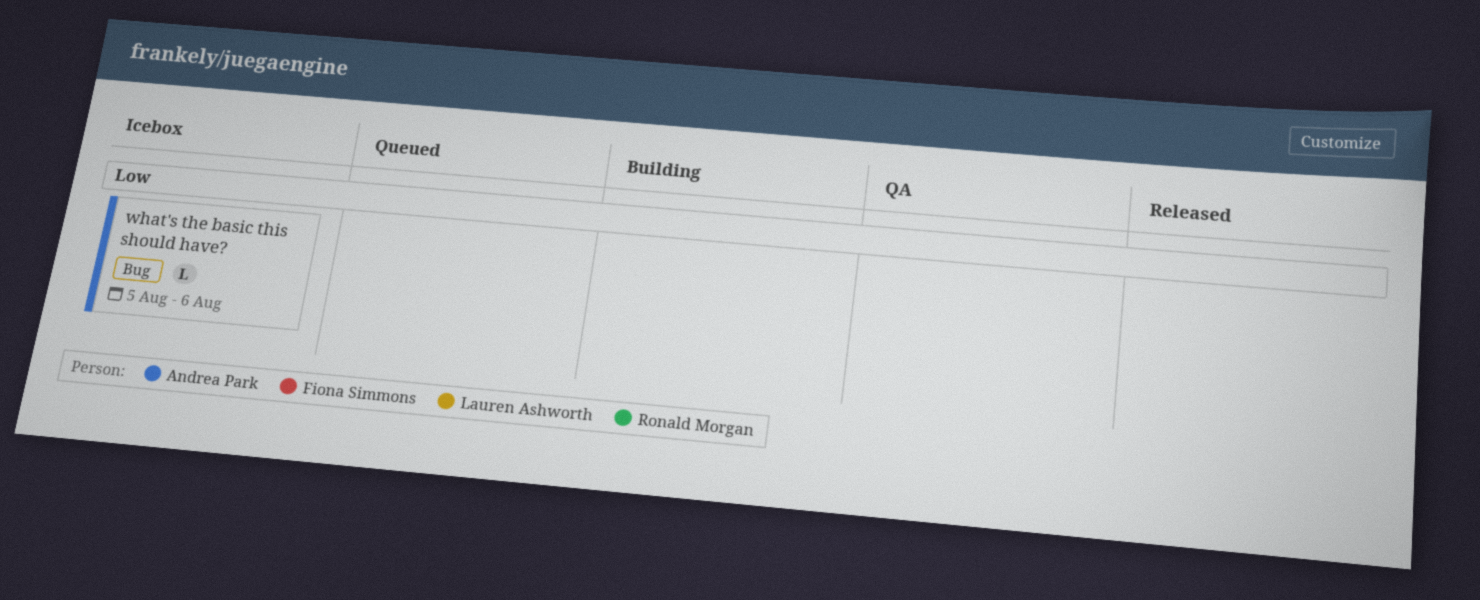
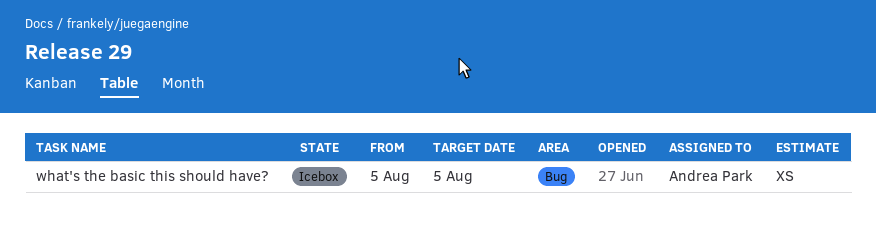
what's the basic this should have?, estimate: L -> XS
what's the basic this should have?, due: Aug 6 -> Aug 5

